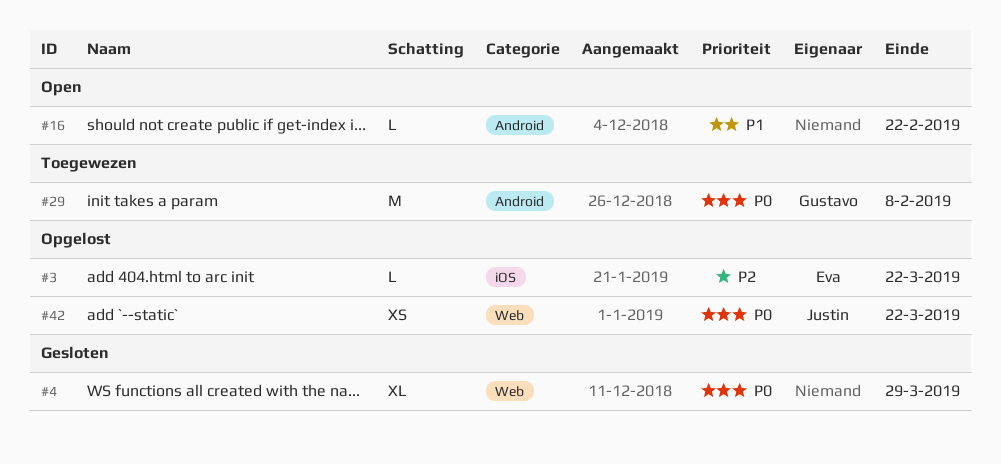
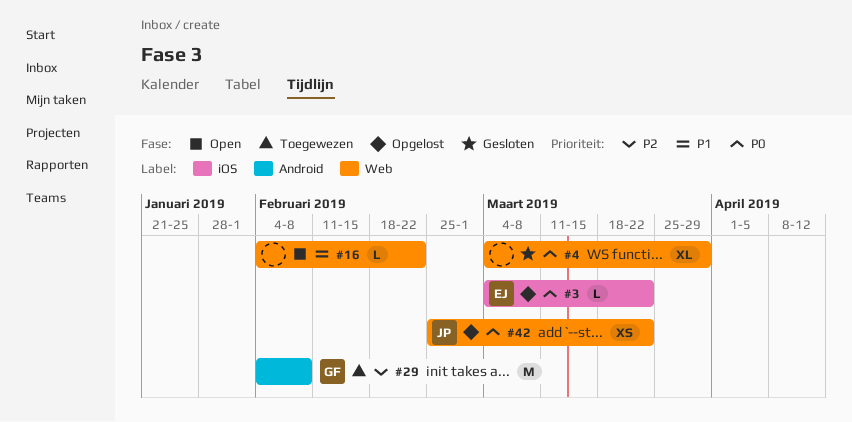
#3, priority: P2 -> P0
#16, label: Android -> Web
#29, priority: P0 -> P2

